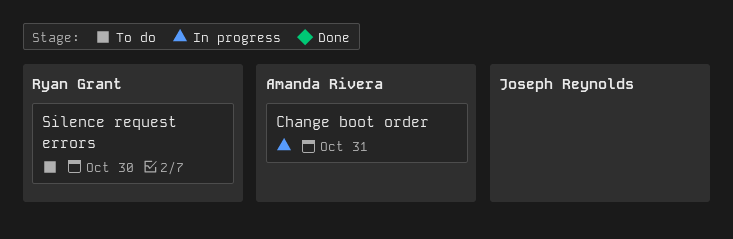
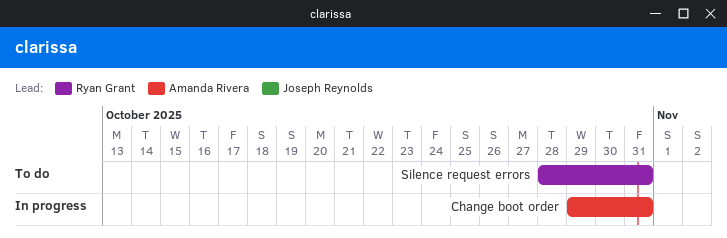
Silence request errors, due: Oct 30 -> Oct 31

